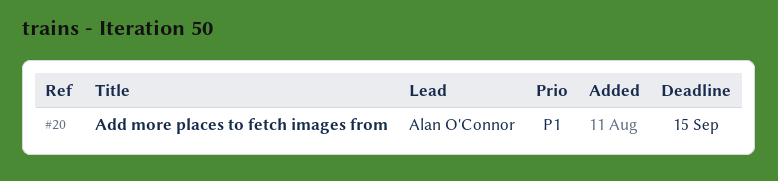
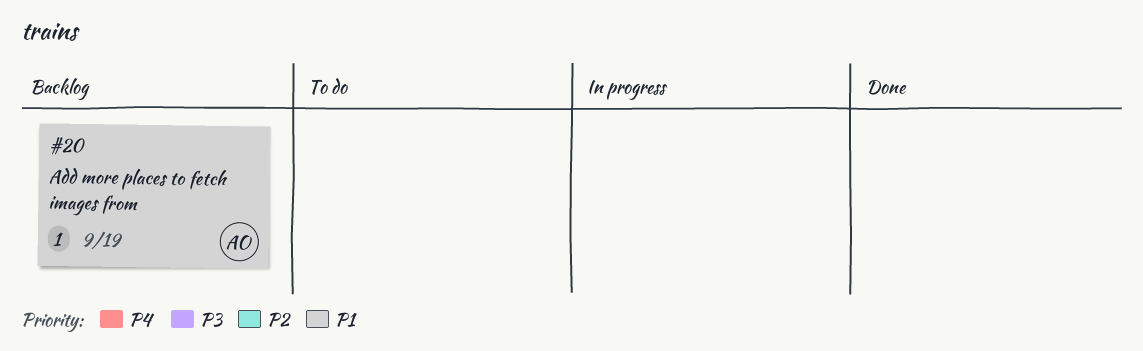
#20, due: Sep 15 -> Sep 19

